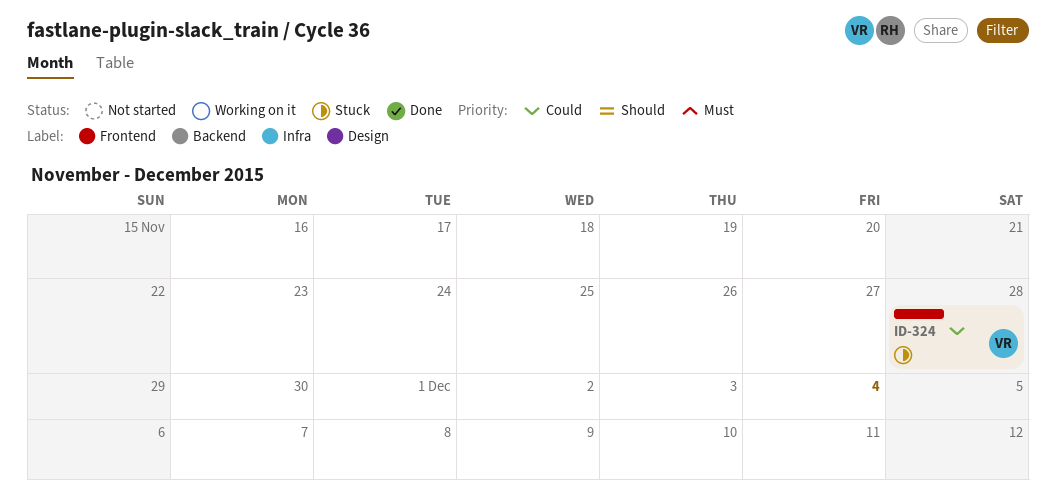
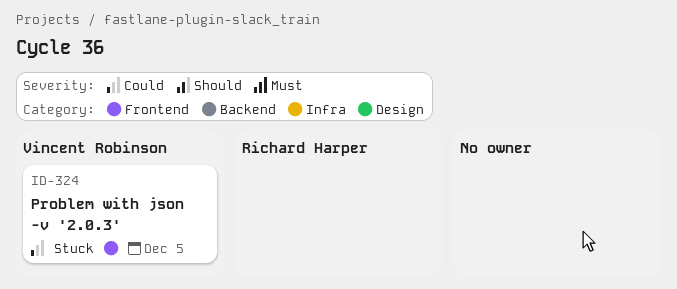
ID-324, due: Nov 28 -> Dec 5

